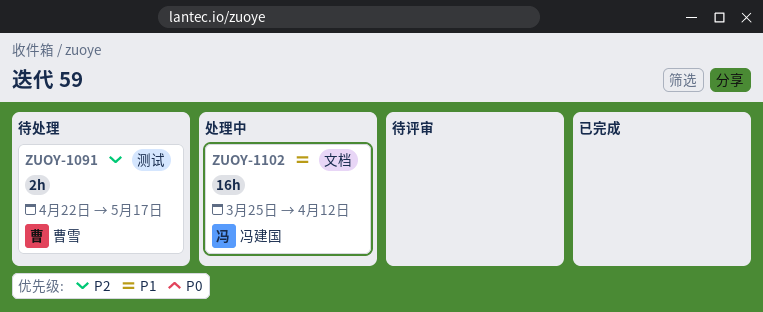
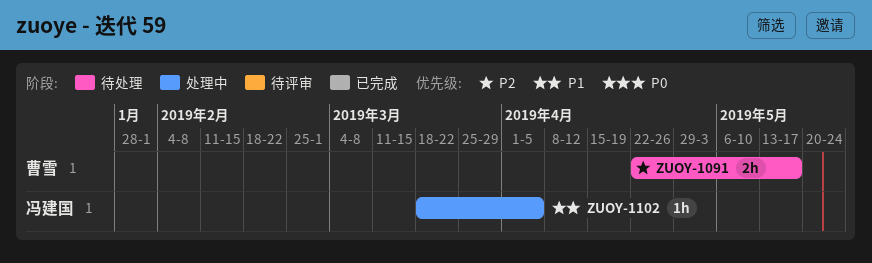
ZUOY-1102, estimate: 16h -> 1h
ZUOY-1102, start: Mar 25 -> Mar 18
ZUOY-1102, due: Apr 12 -> Apr 5

